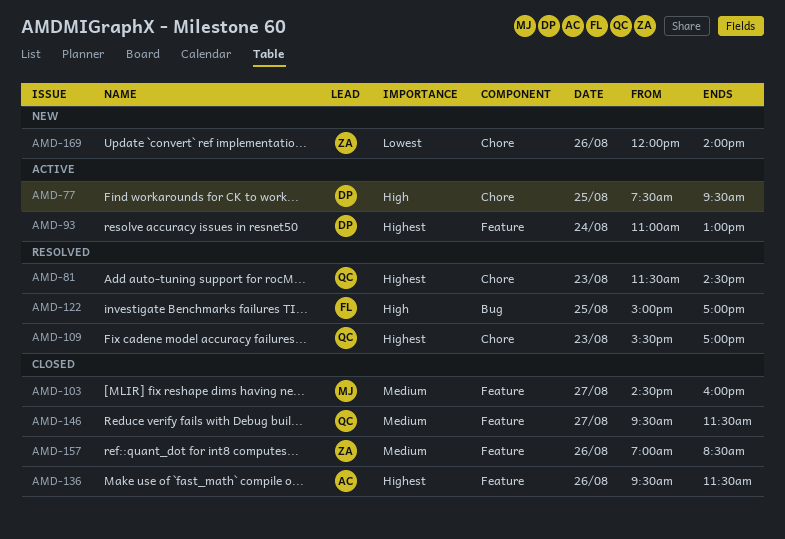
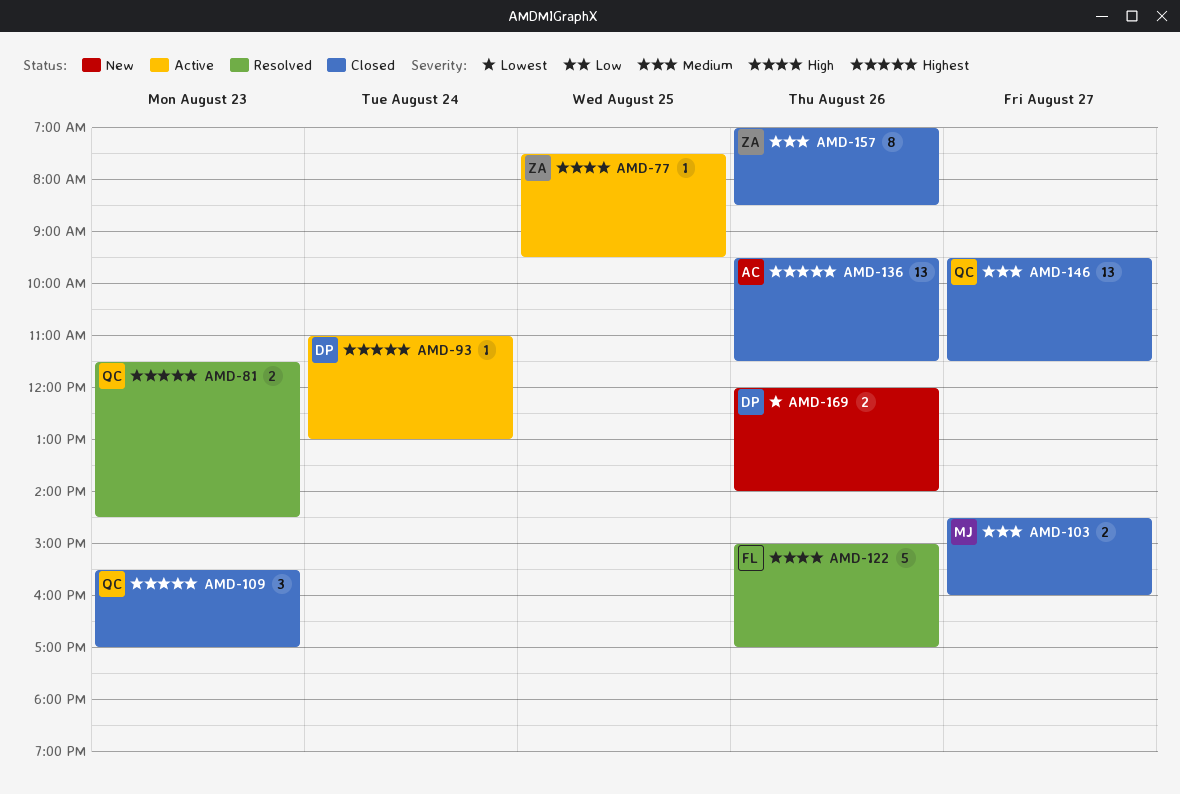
AMD-77, owner: DP -> ZA
AMD-109, status: Resolved -> Closed
AMD-122, day: Aug 25 -> Aug 26
AMD-169, owner: ZA -> DP

